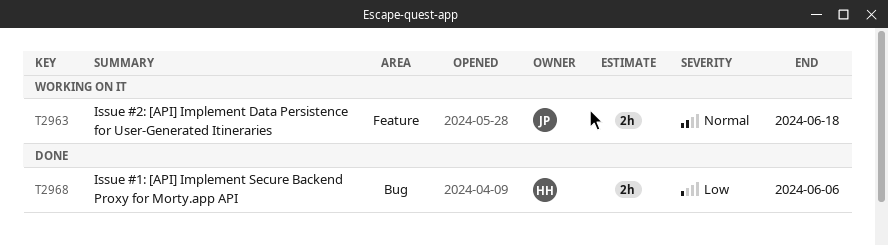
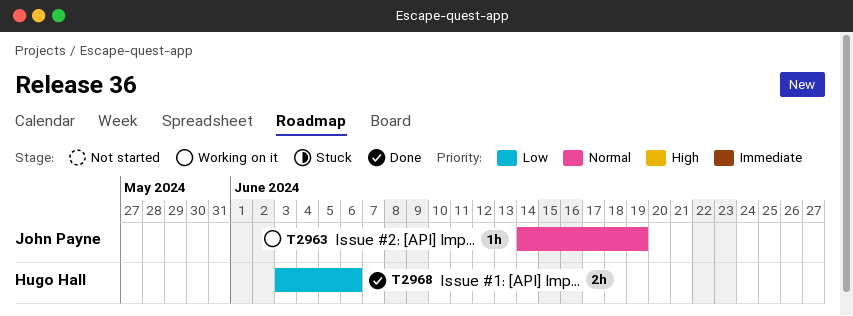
T2963, estimate: 2h -> 1h
T2963, due: Jun 18 -> Jun 19

